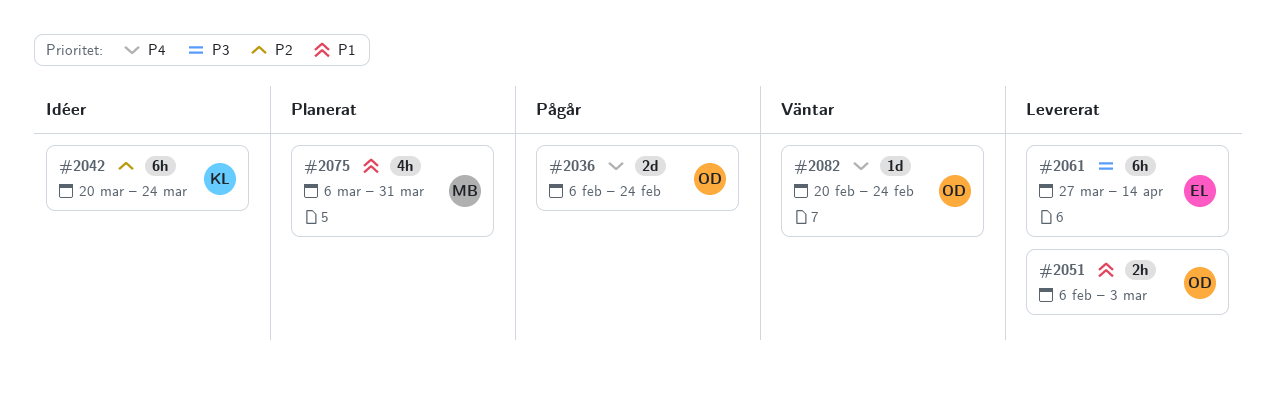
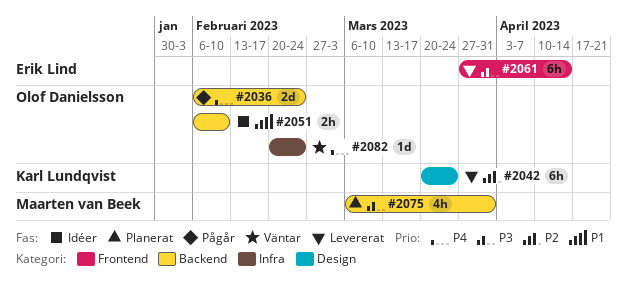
#2042, status: Idéer -> Levererat
#2051, status: Levererat -> Idéer
#2051, due: Mar 3 -> Feb 10
#2075, priority: P1 -> P3

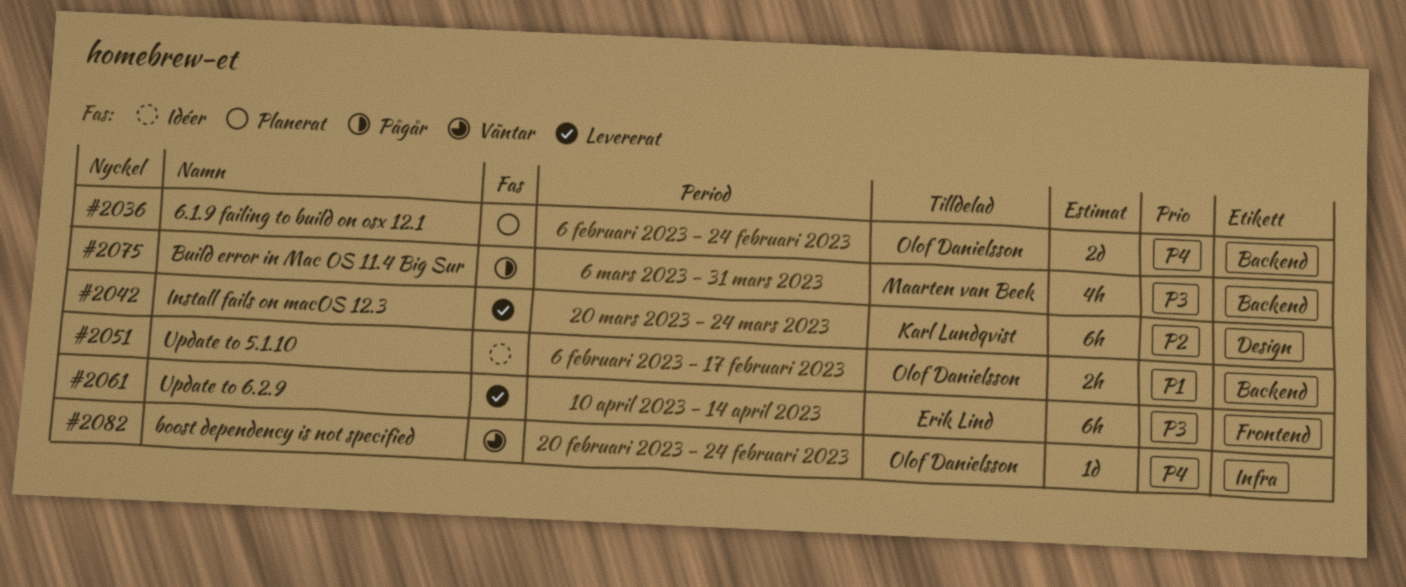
#2036, status: Pågår -> Planerat
#2051, due: Feb 10 -> Feb 17
#2061, start: Mar 27 -> Apr 10
#2075, status: Planerat -> Pågår

